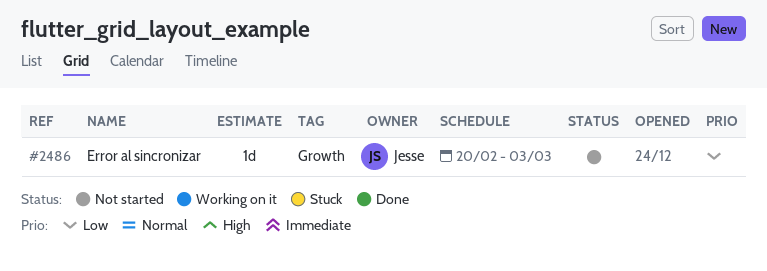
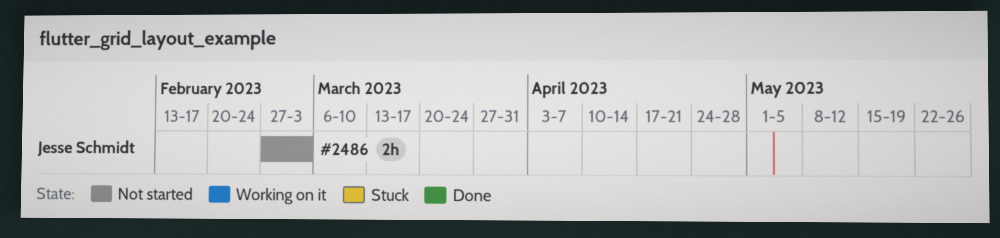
#2486, estimate: 1d -> 2h
#2486, start: Feb 20 -> Feb 27

